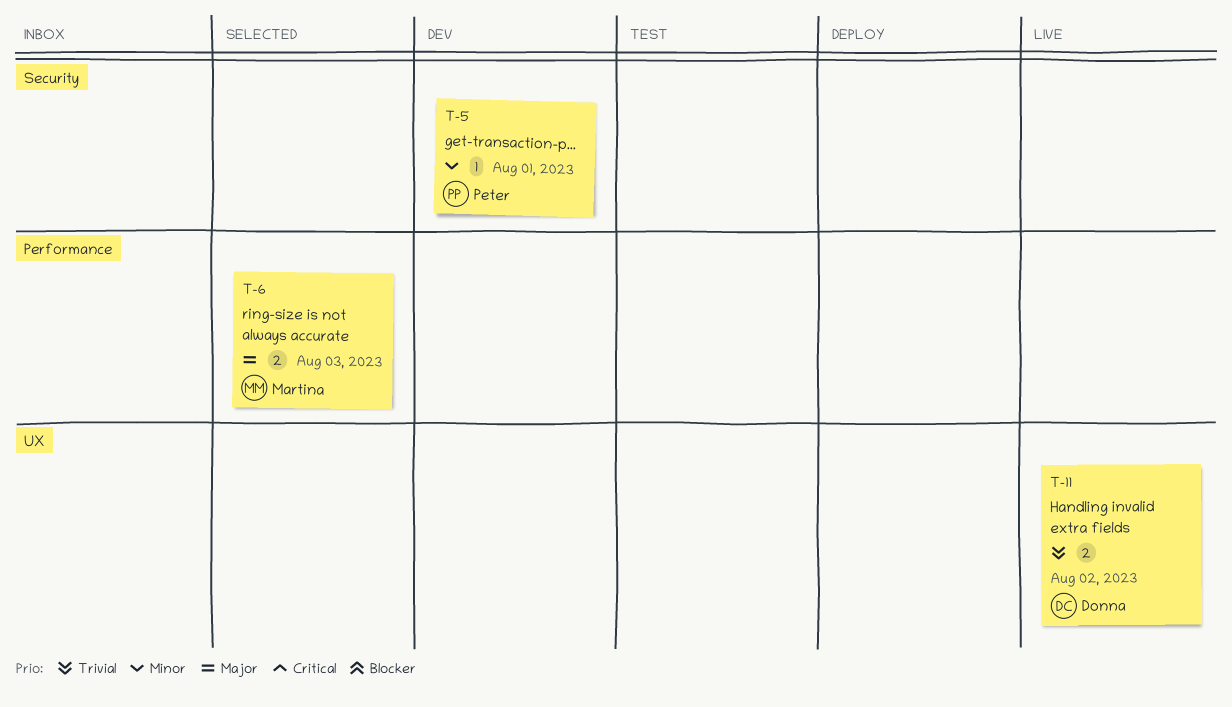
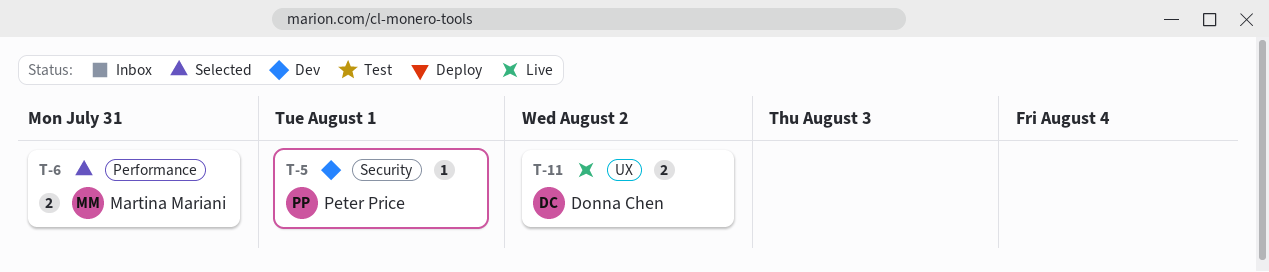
T-6, due: Aug 3 -> Jul 31

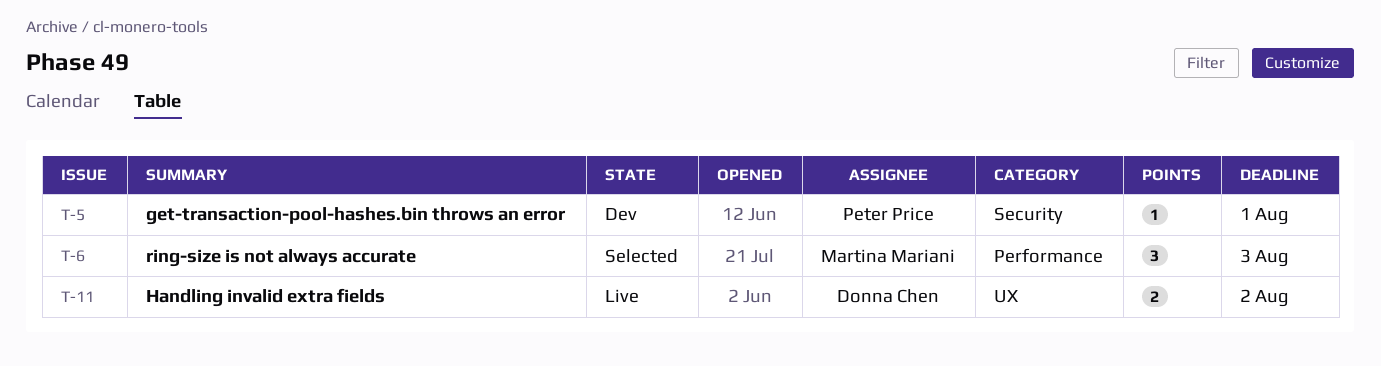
T-6, estimate: 2 -> 3
T-6, due: Jul 31 -> Aug 3

